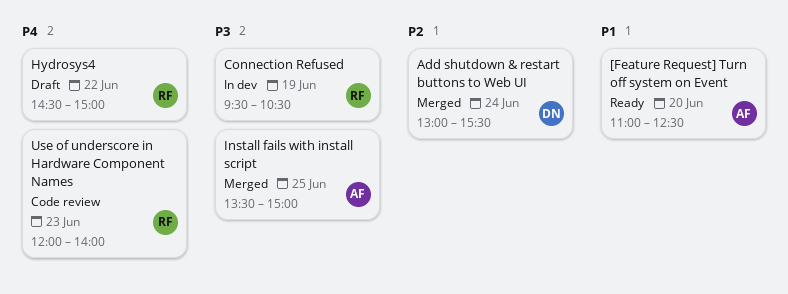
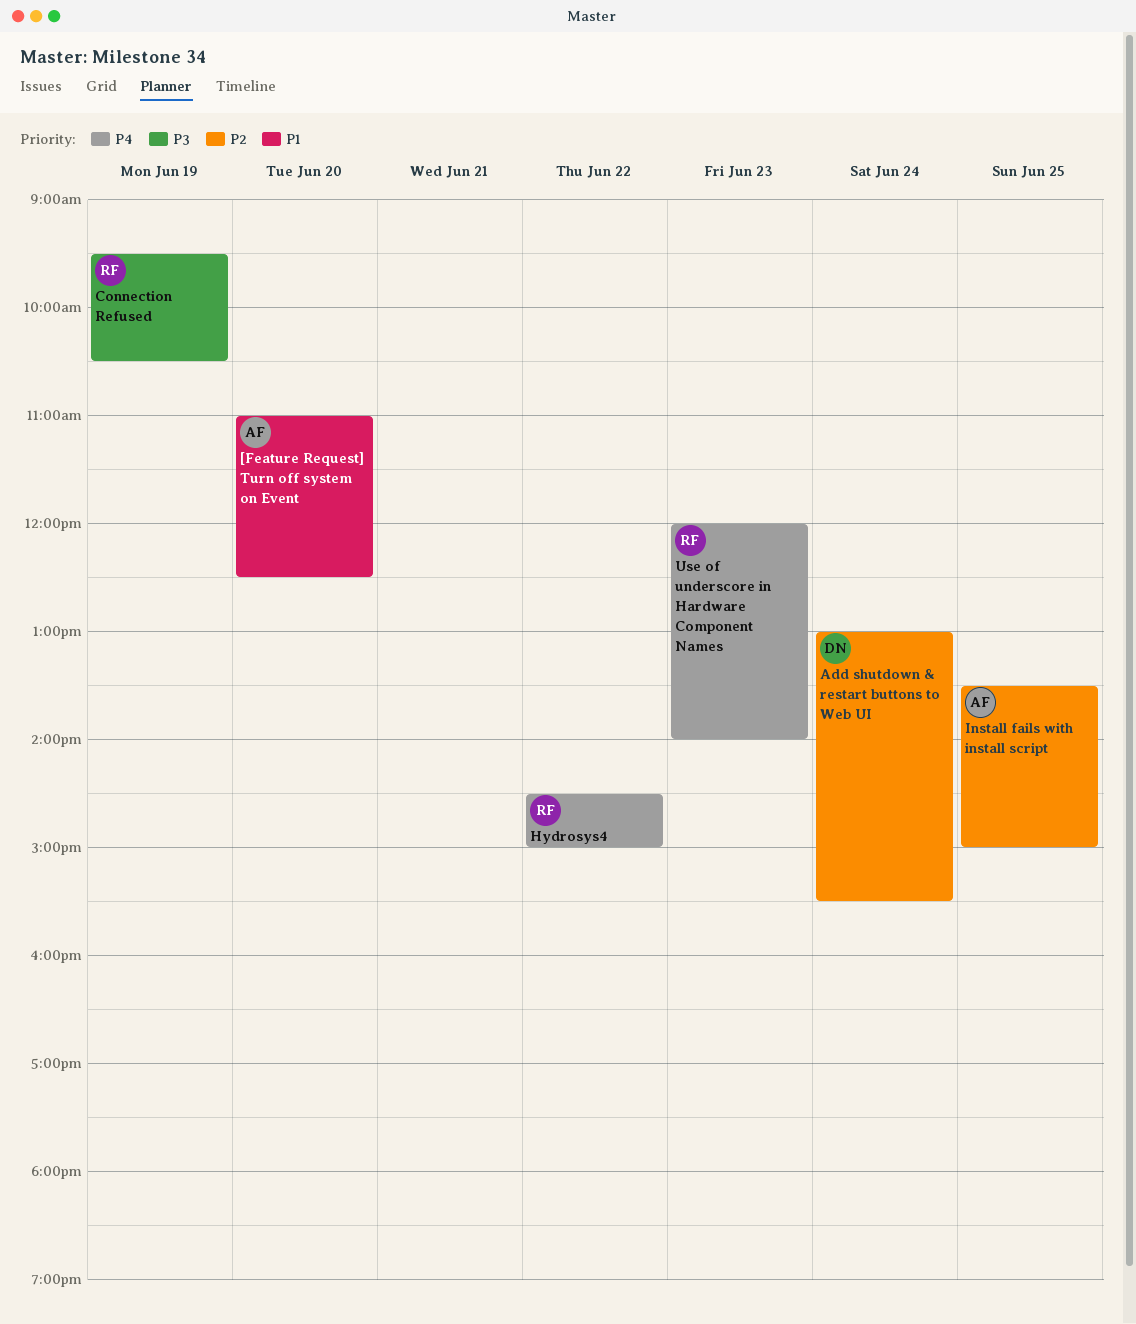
Install fails with install script, priority: P3 -> P2

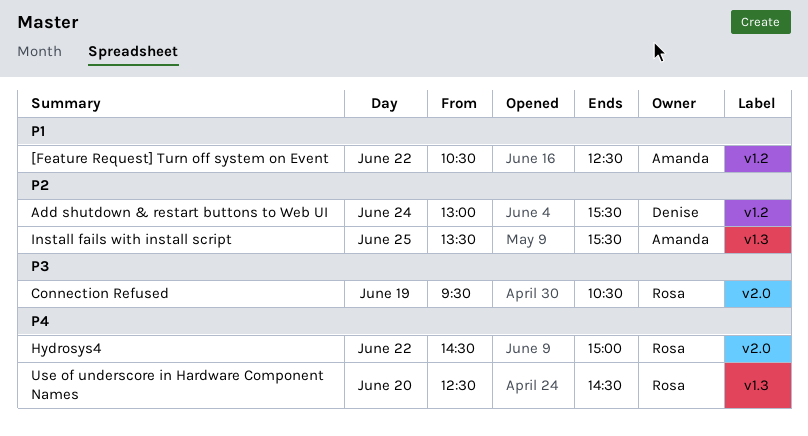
[Feature Request] Turn off system on Event, day: Jun 20 -> Jun 22
[Feature Request] Turn off system on Event, begins: 11:00 -> 10:30
Install fails with install script, ends: 15:00 -> 15:30
Use of underscore in Hardware Component Names, day: Jun 23 -> Jun 20
Use of underscore in Hardware Component Names, begins: 12:00 -> 12:30
Use of underscore in Hardware Component Names, ends: 14:00 -> 14:30

